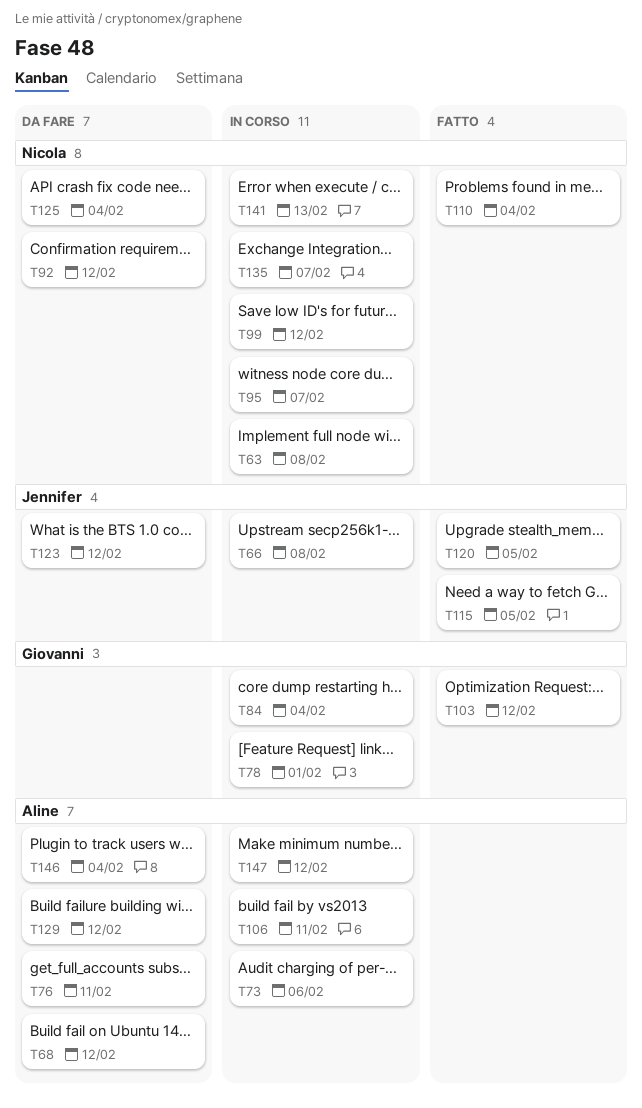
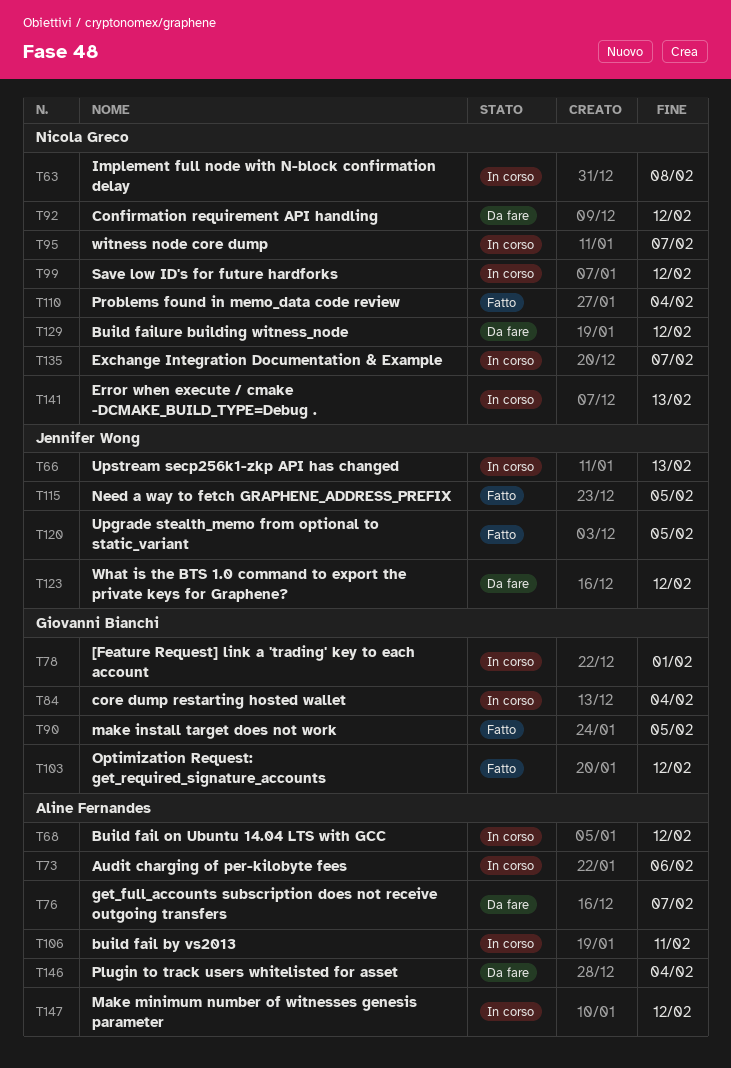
T66, due: Feb 8 -> Feb 13
T68, status: Da fare -> In corso
T76, due: Feb 11 -> Feb 7
T90: none -> present
T125: present -> none
T129, owner: Aline Fernandes -> Nicola Greco

